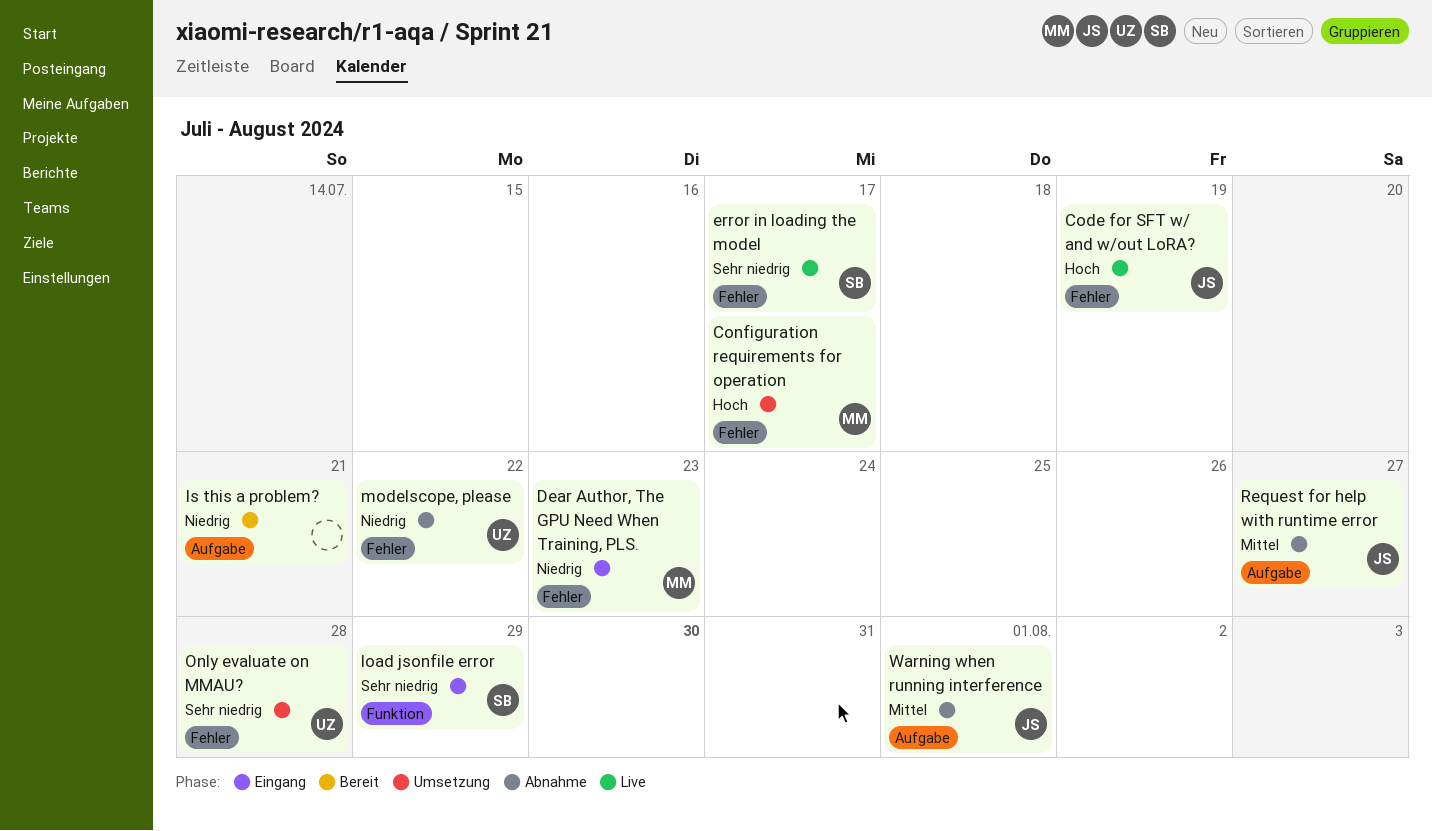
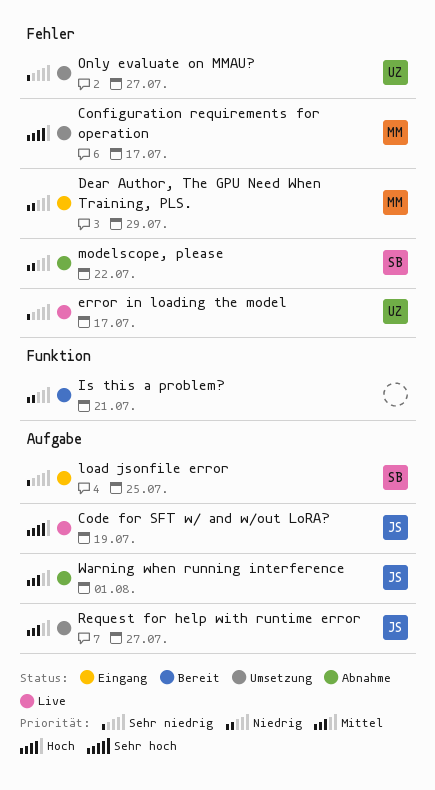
Code for SFT w/ and w/out LoRA?, label: Fehler -> Aufgabe
Dear Author, The GPU Need When Training, PLS., due: Jul 23 -> Jul 29
error in loading the model, owner: SB -> UZ
Is this a problem?, label: Aufgabe -> Funktion
load jsonfile error, label: Funktion -> Aufgabe
load jsonfile error, due: Jul 29 -> Jul 25
modelscope, please, owner: UZ -> SB
Only evaluate on MMAU?, due: Jul 28 -> Jul 27
Request for help with runtime error, status: Abnahme -> Umsetzung

